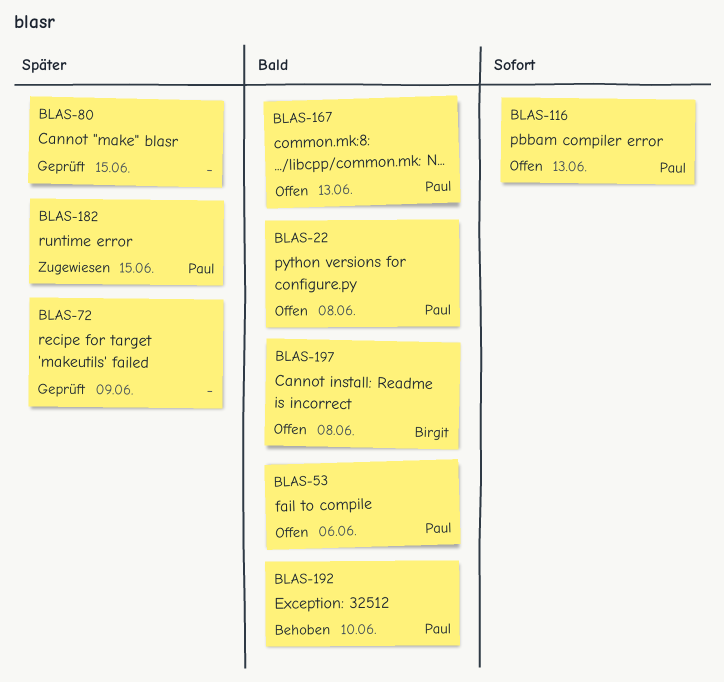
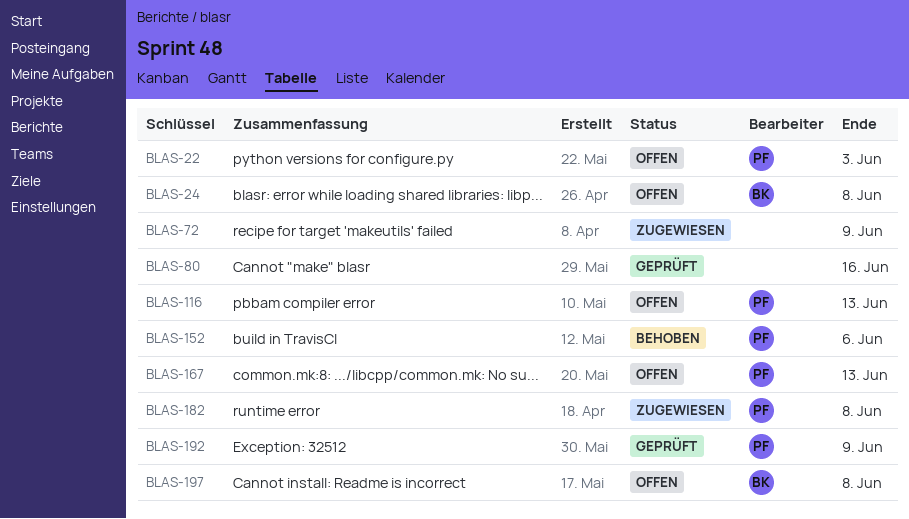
BLAS-22, due: Jun 8 -> Jun 3
BLAS-24: none -> present
BLAS-53: present -> none
BLAS-72, status: Geprüft -> Zugewiesen
BLAS-80, due: Jun 15 -> Jun 16
BLAS-152: none -> present
BLAS-182, due: Jun 15 -> Jun 8
BLAS-192, status: Behoben -> Geprüft
BLAS-192, due: Jun 10 -> Jun 9

